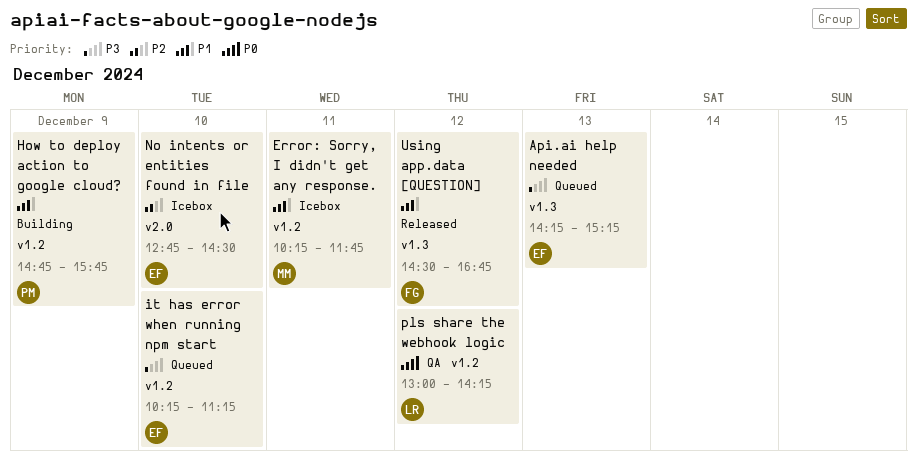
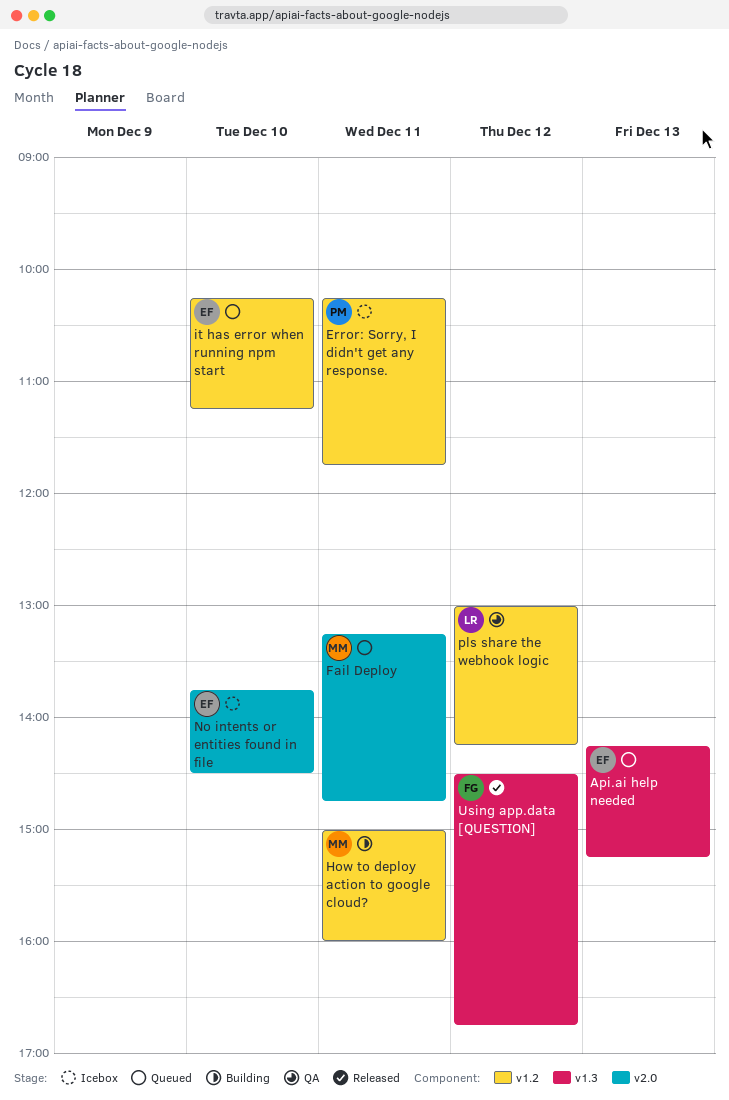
Error: Sorry, I didn't get any response., owner: MM -> PM
Fail Deploy: none -> present
How to deploy action to google cloud?, owner: PM -> MM
How to deploy action to google cloud?, day: Dec 9 -> Dec 11
How to deploy action to google cloud?, begins: 14:45 -> 15:00
How to deploy action to google cloud?, ends: 15:45 -> 16:00
No intents or entities found in file, begins: 12:45 -> 13:45

